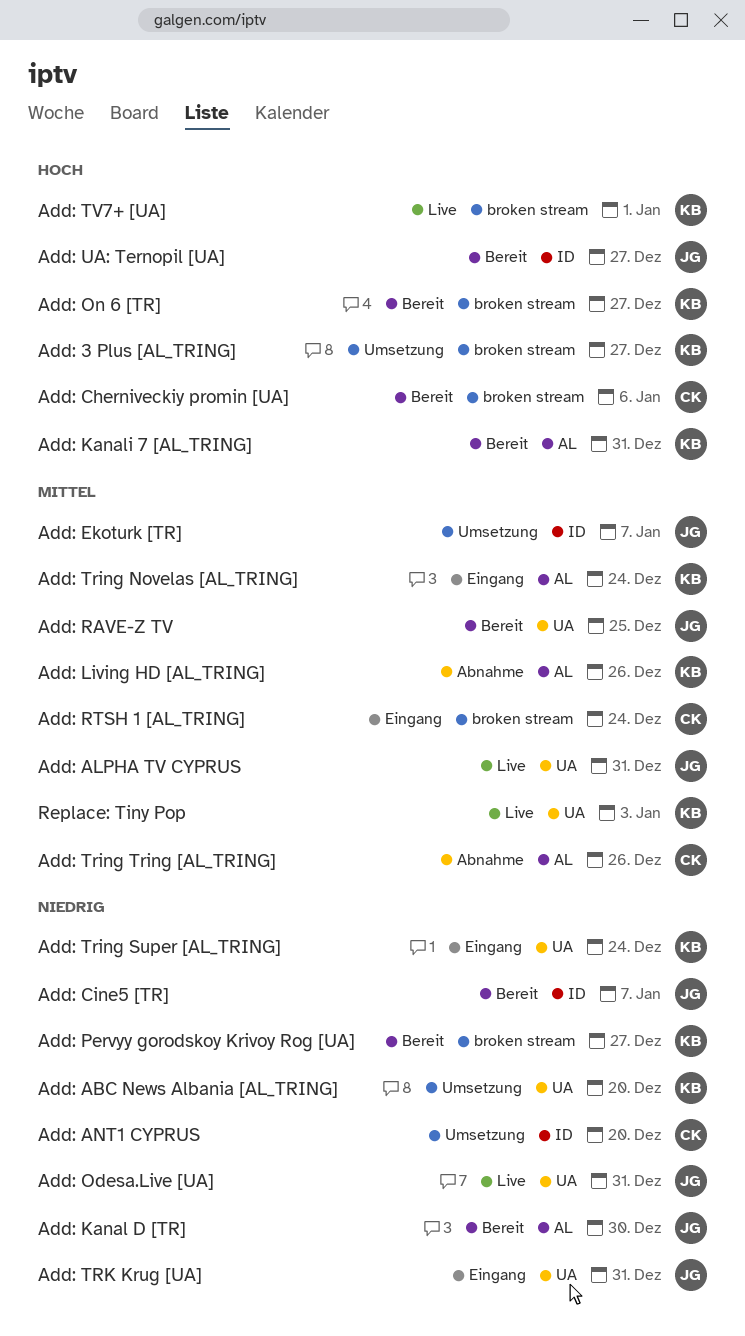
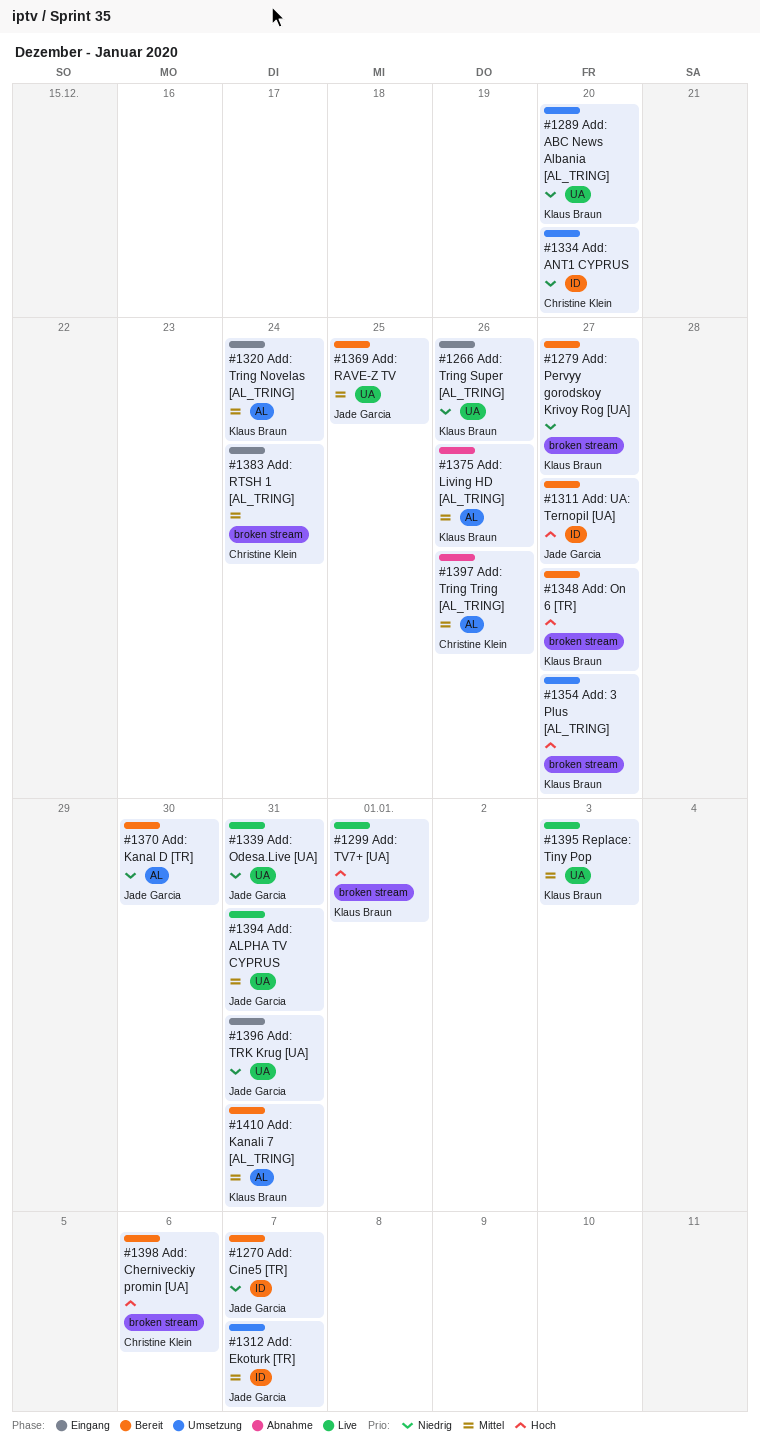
Add: Kanali 7 [AL_TRING], priority: Hoch -> Mittel
Add: Tring Super [AL_TRING], due: Dec 24 -> Dec 26

